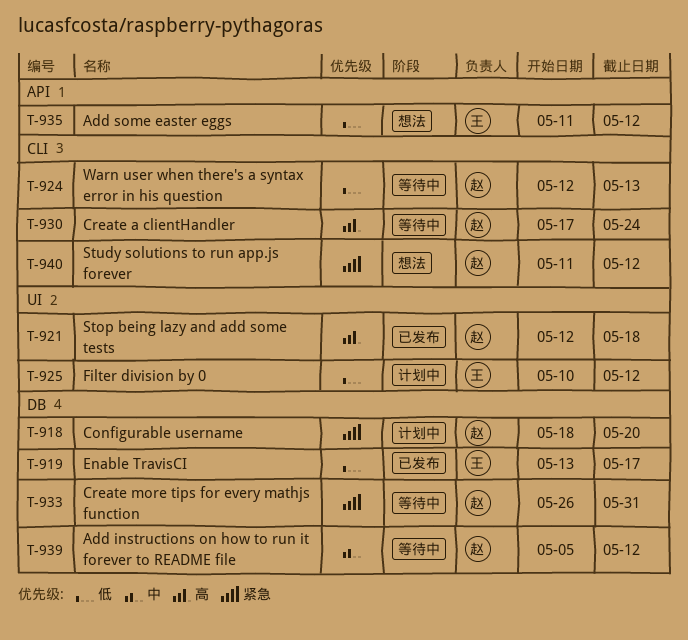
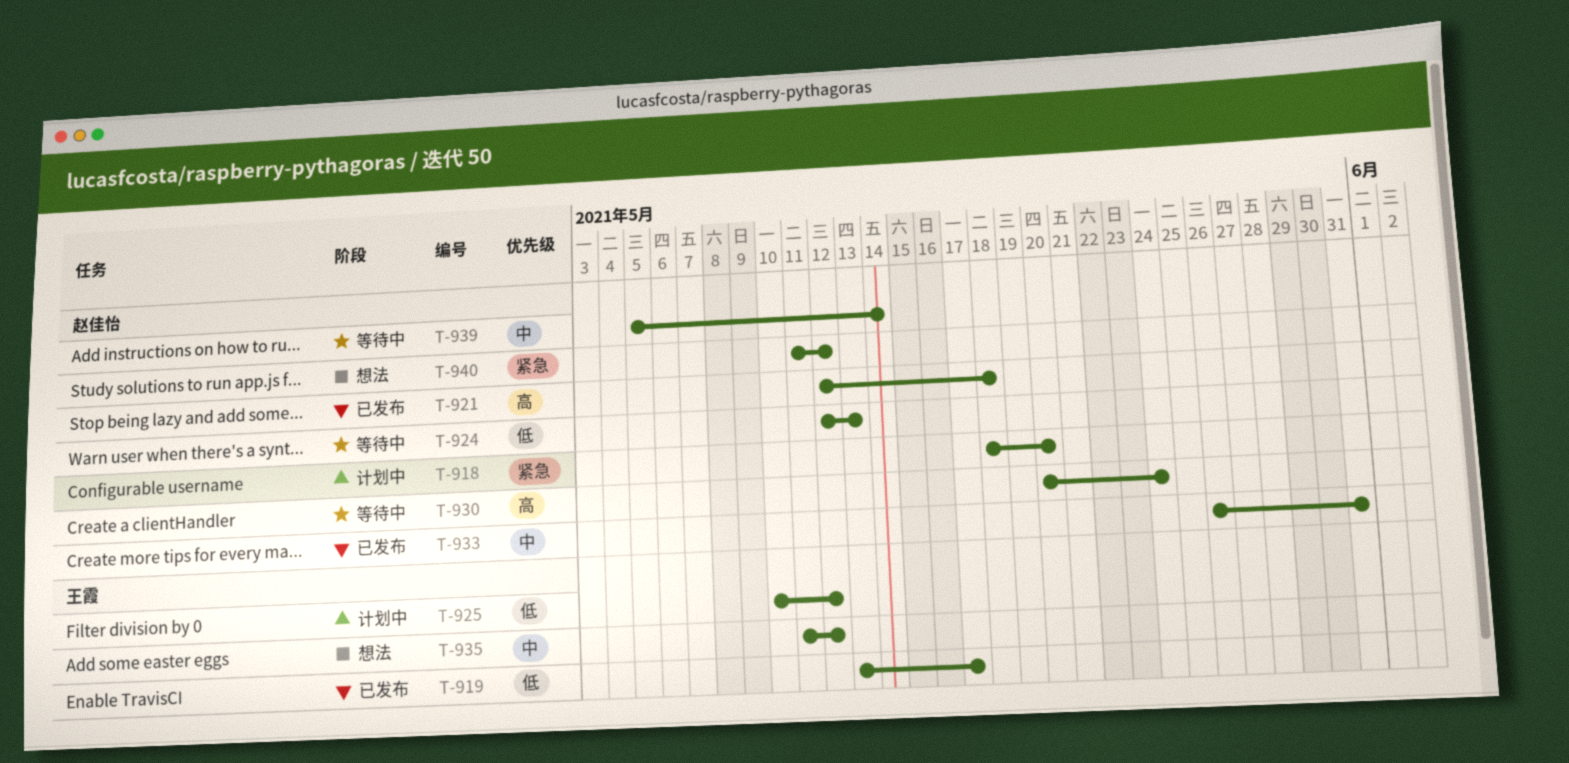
T-930, start: May 17 -> May 20
T-933, status: 等待中 -> 已发布
T-933, priority: 紧急 -> 中
T-935, priority: 低 -> 中
T-939, due: May 12 -> May 14

